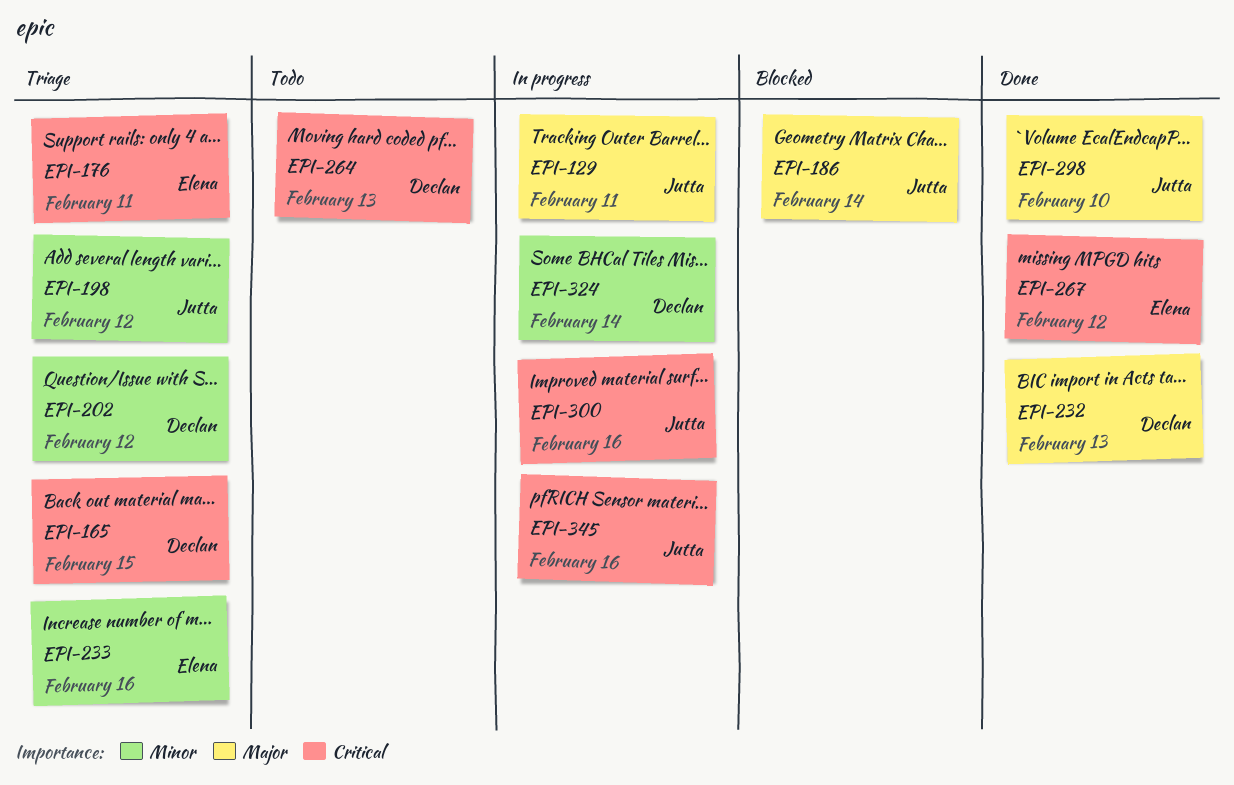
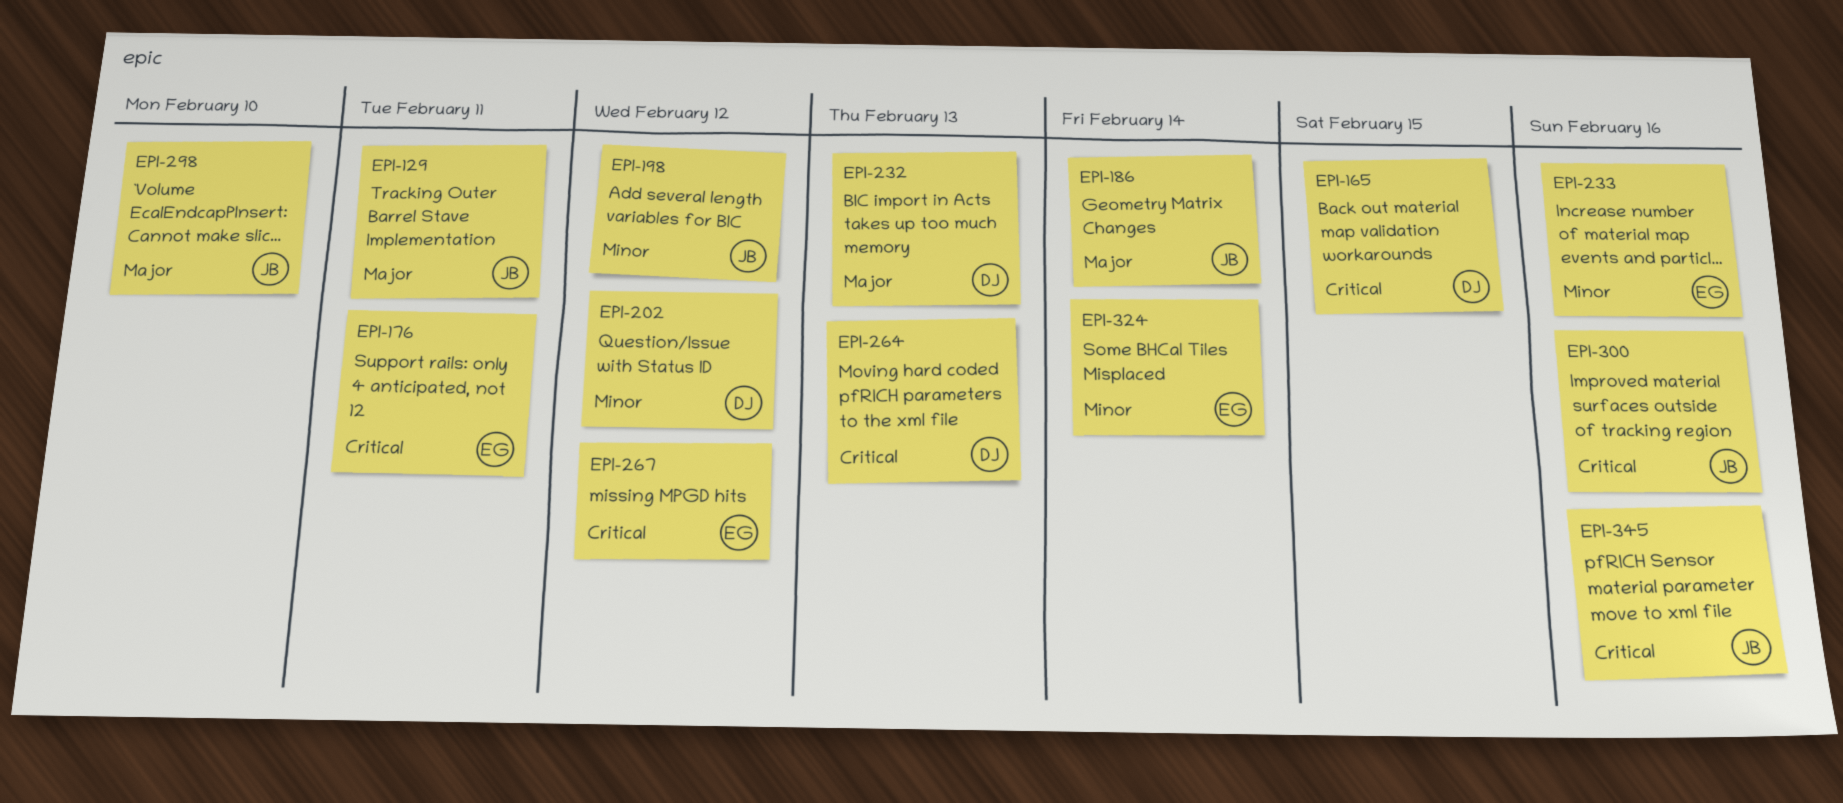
EPI-324, owner: Declan -> Elena

